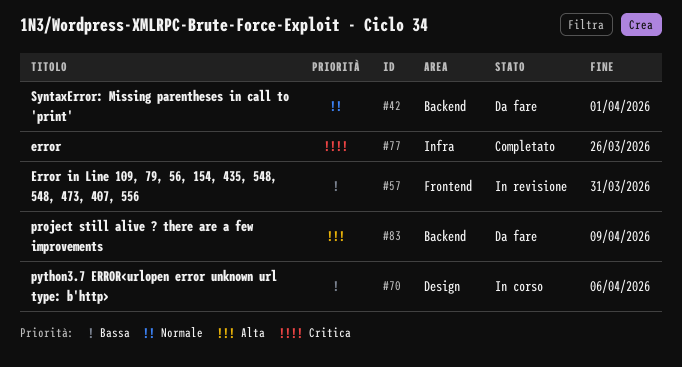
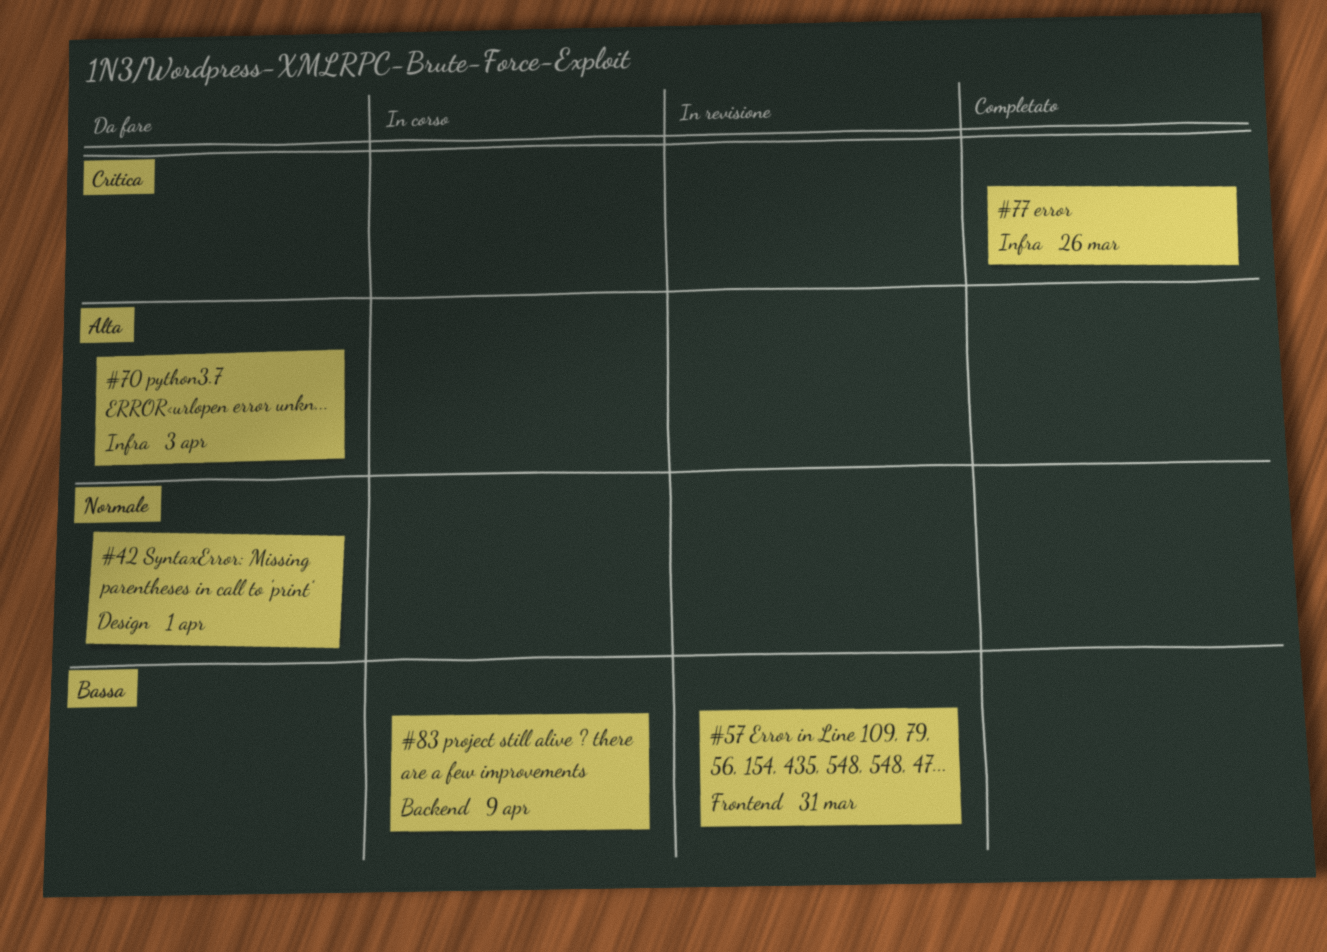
#42, label: Backend -> Design
#70, status: In corso -> Da fare
#70, priority: Bassa -> Alta
#70, label: Design -> Infra
#70, due: Apr 6 -> Apr 3
#83, status: Da fare -> In corso
#83, priority: Alta -> Bassa

